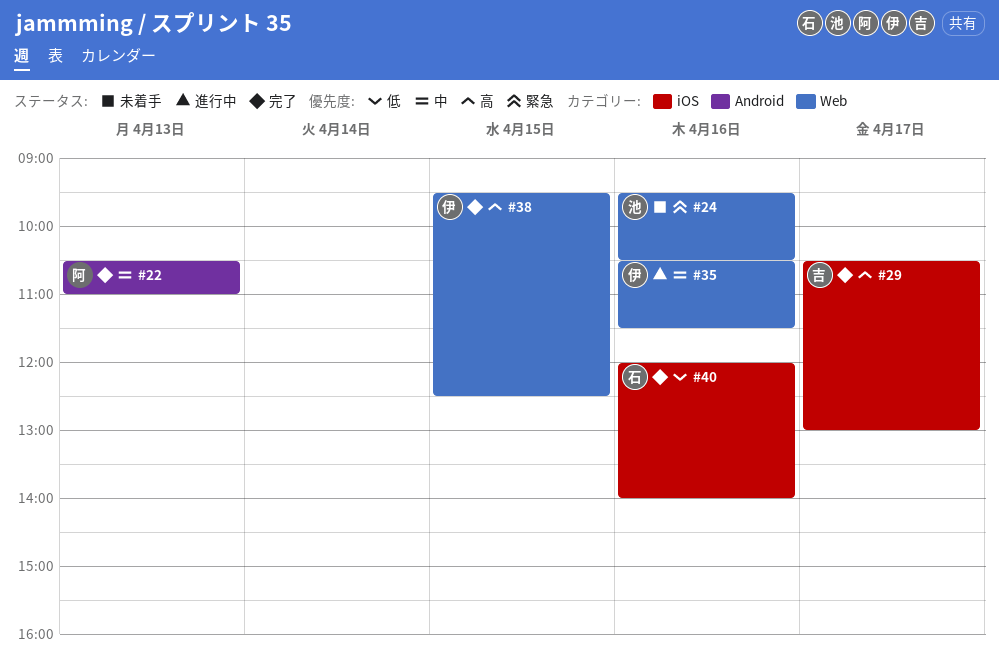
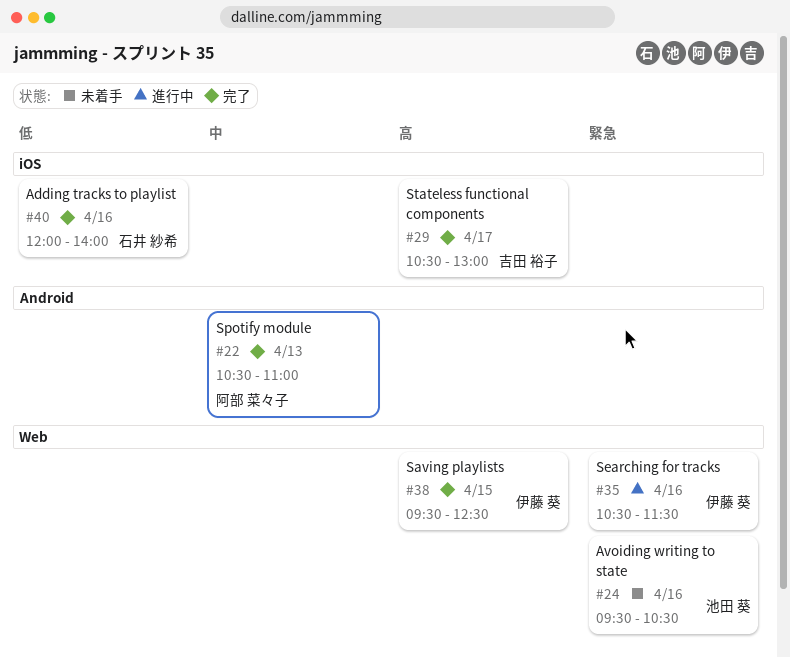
#35, priority: 中 -> 緊急

